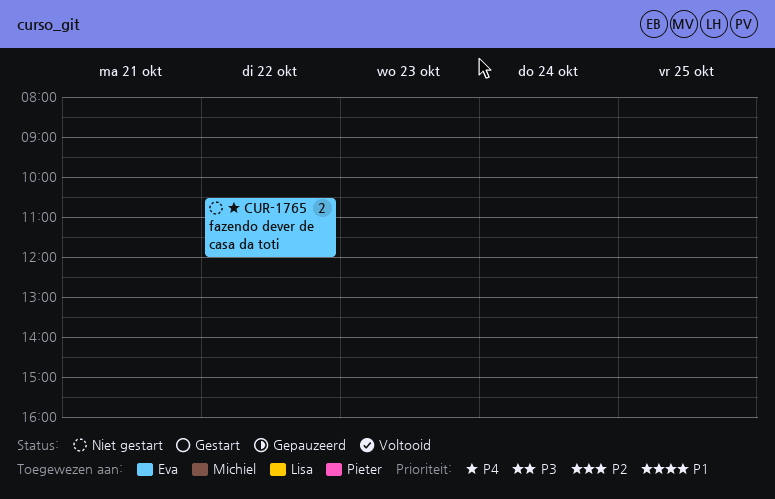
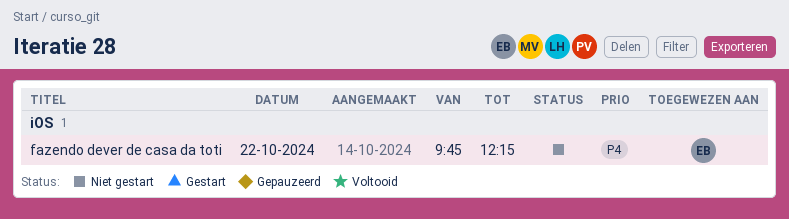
fazendo dever de casa da toti, begins: 10:30 -> 09:45
fazendo dever de casa da toti, ends: 12:00 -> 12:15

